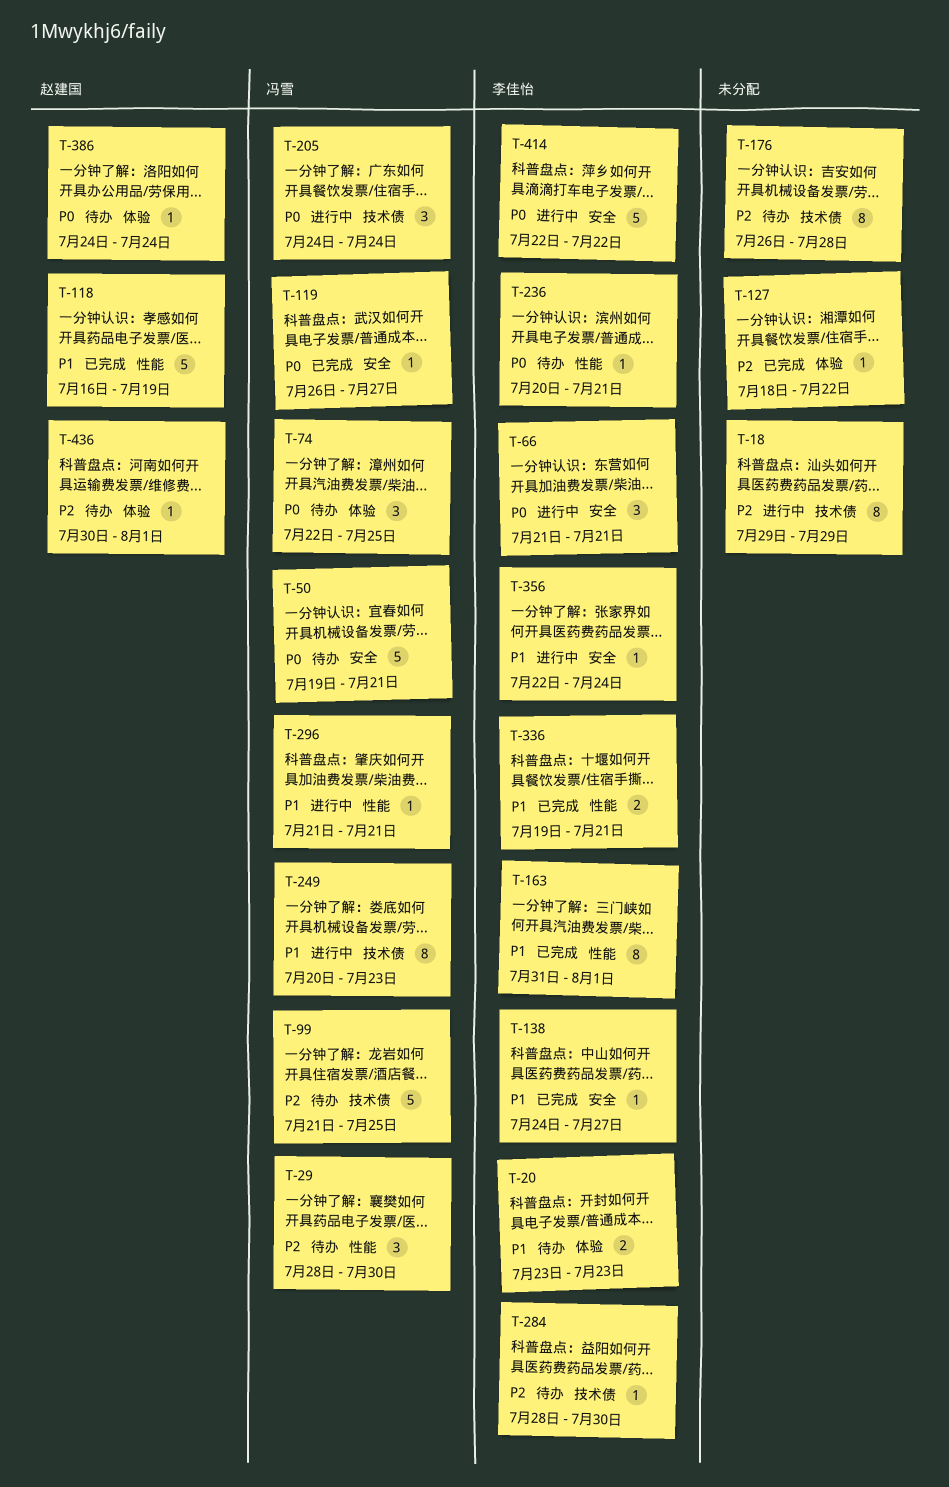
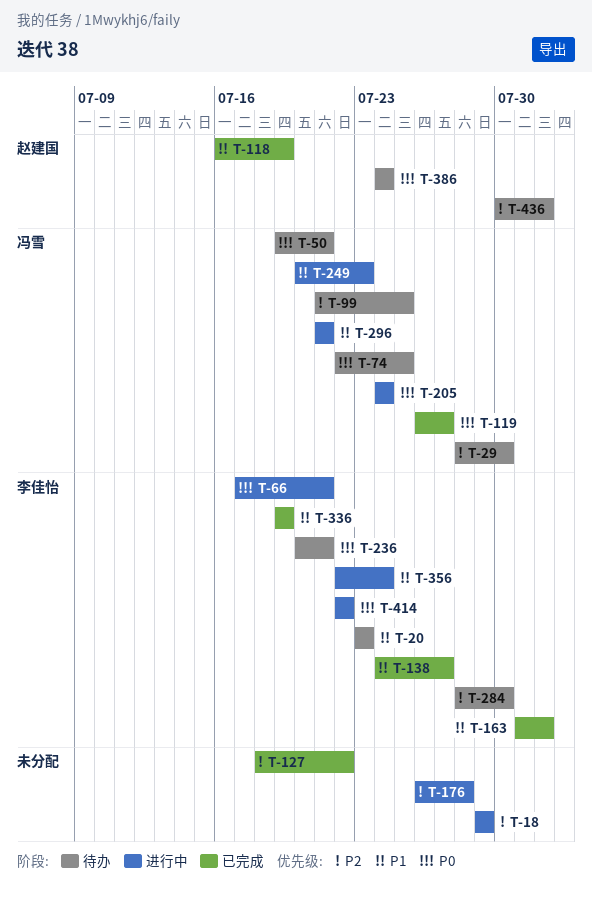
T-66, start: Jul 21 -> Jul 17
T-176, status: 待办 -> 进行中
T-336, due: Jul 21 -> Jul 19

